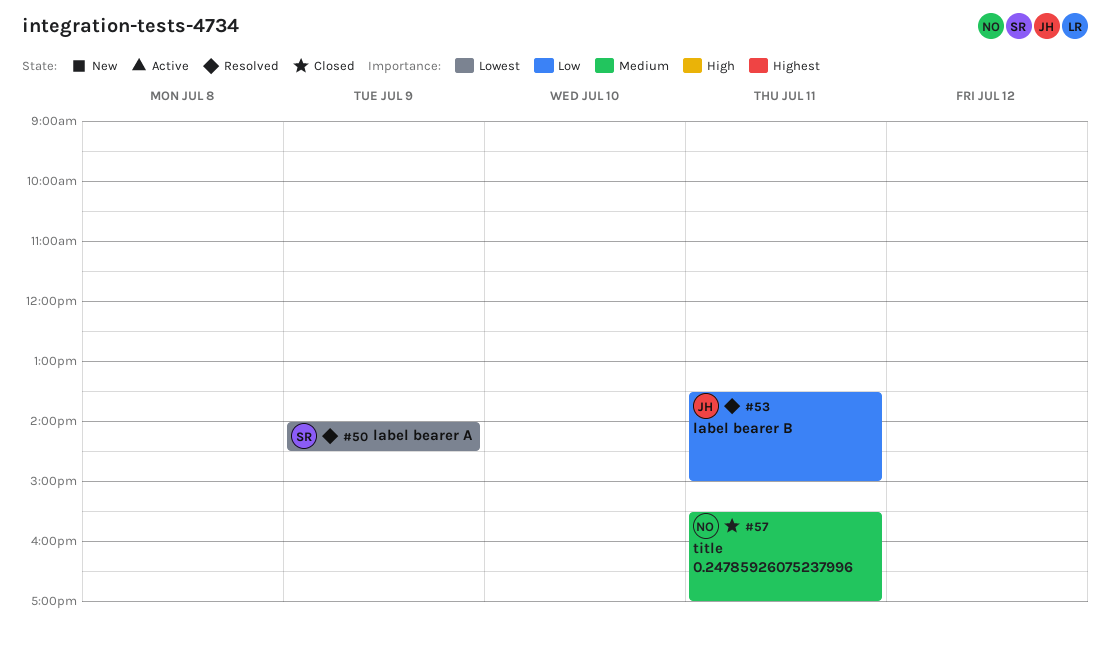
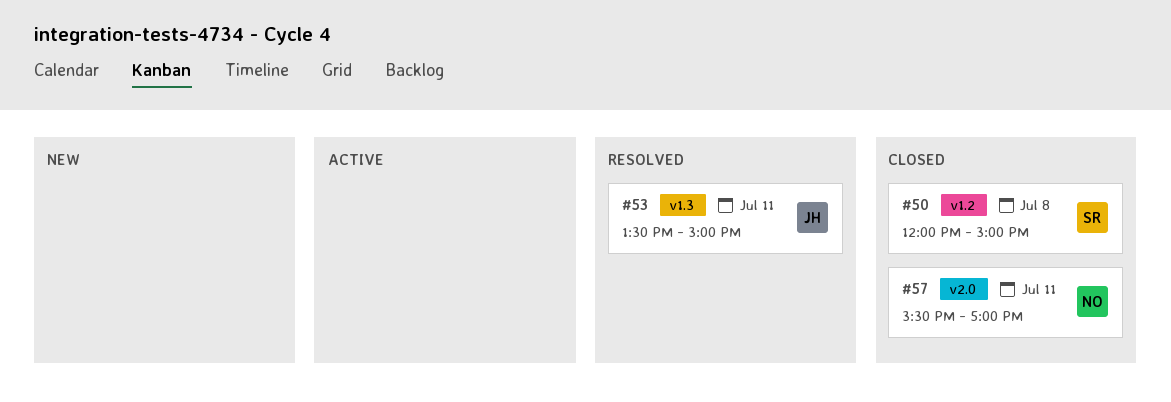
#50, status: Resolved -> Closed
#50, day: Jul 9 -> Jul 8
#50, begins: 14:00 -> 12:00
#50, ends: 14:30 -> 15:00

